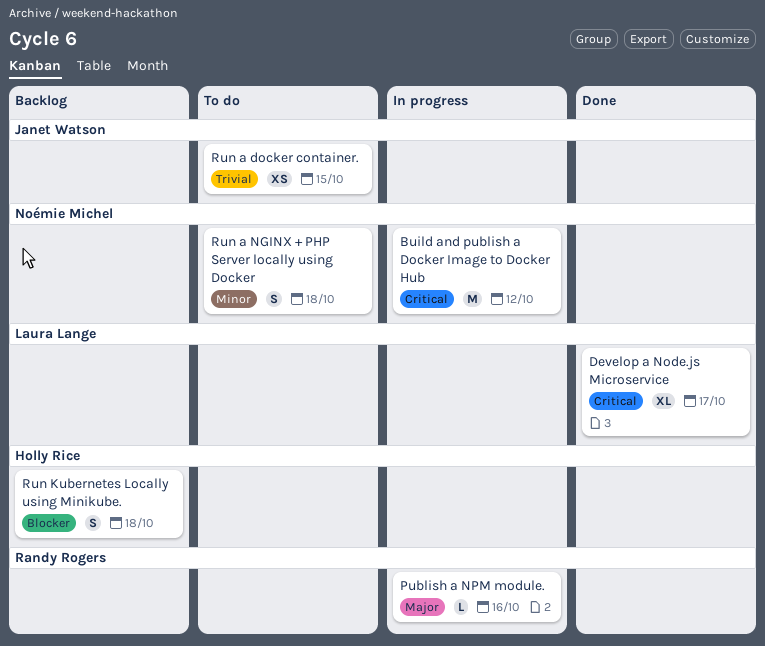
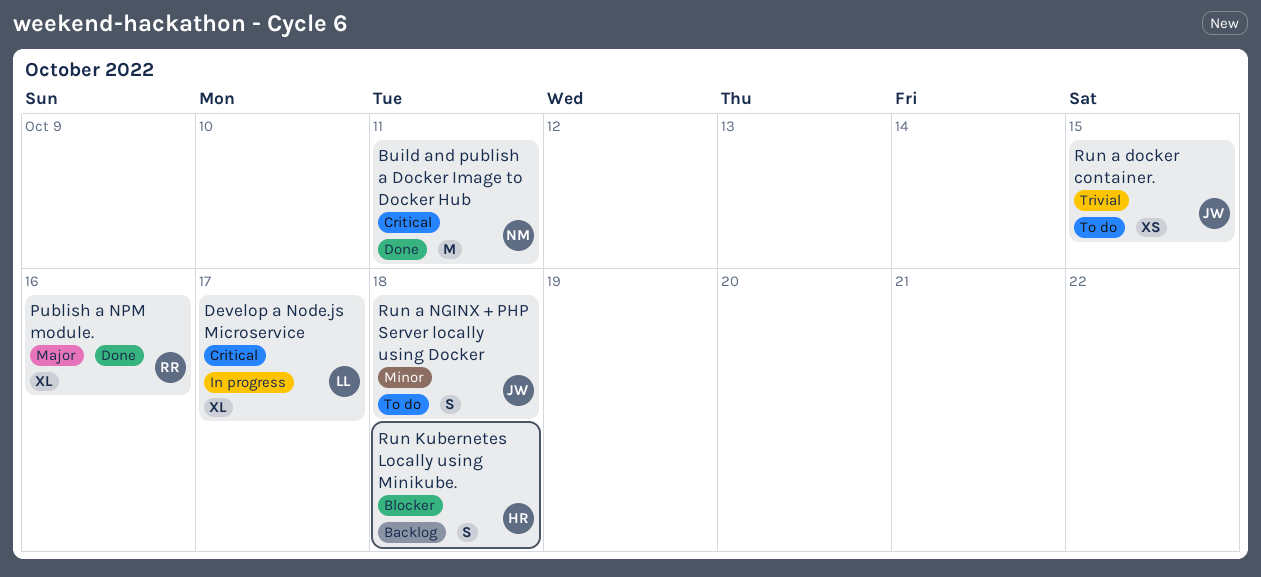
Build and publish a Docker Image to Docker Hub, status: In progress -> Done
Build and publish a Docker Image to Docker Hub, due: Oct 12 -> Oct 11
Develop a Node.js Microservice, status: Done -> In progress
Publish a NPM module., status: In progress -> Done
Publish a NPM module., estimate: L -> XL
Run a NGINX + PHP Server locally using Docker, owner: Noémie Michel -> Janet Watson

